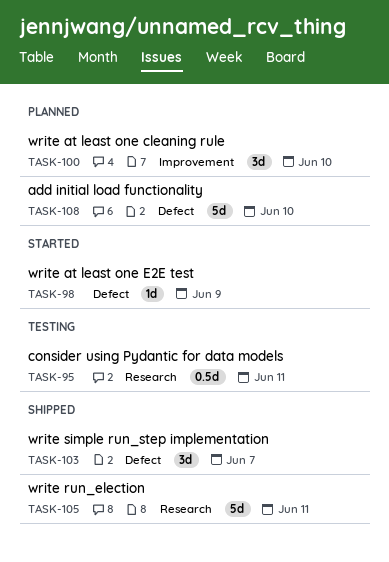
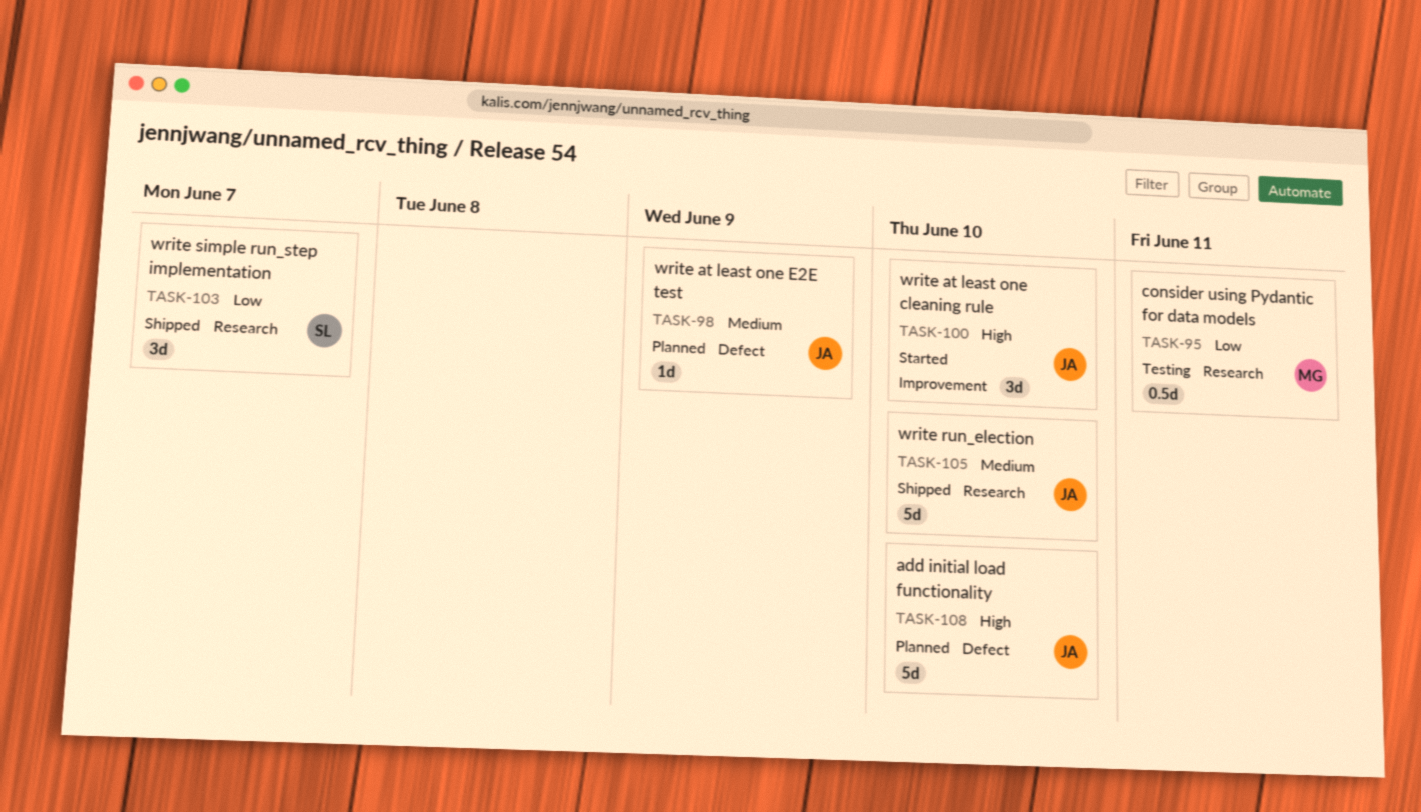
TASK-98, status: Started -> Planned
TASK-100, status: Planned -> Started
TASK-103, label: Defect -> Research
TASK-105, due: Jun 11 -> Jun 10

